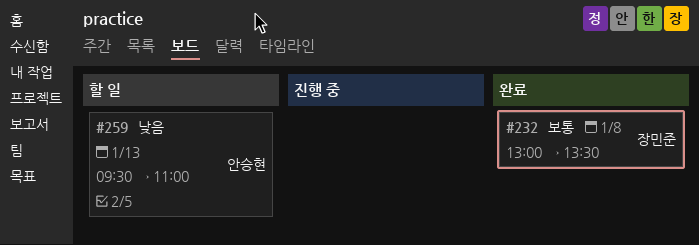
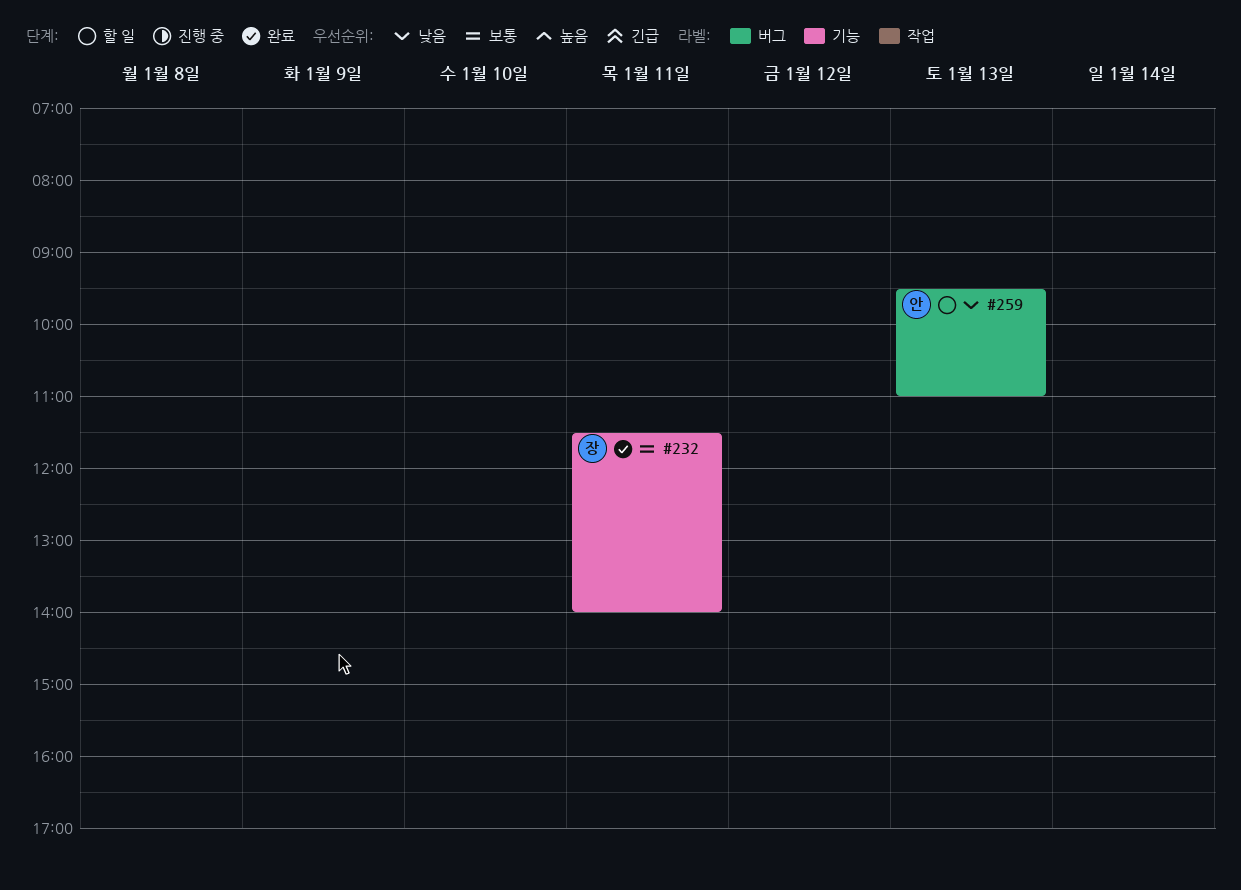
#232, day: Jan 8 -> Jan 11
#232, begins: 13:00 -> 11:30
#232, ends: 13:30 -> 14:00

